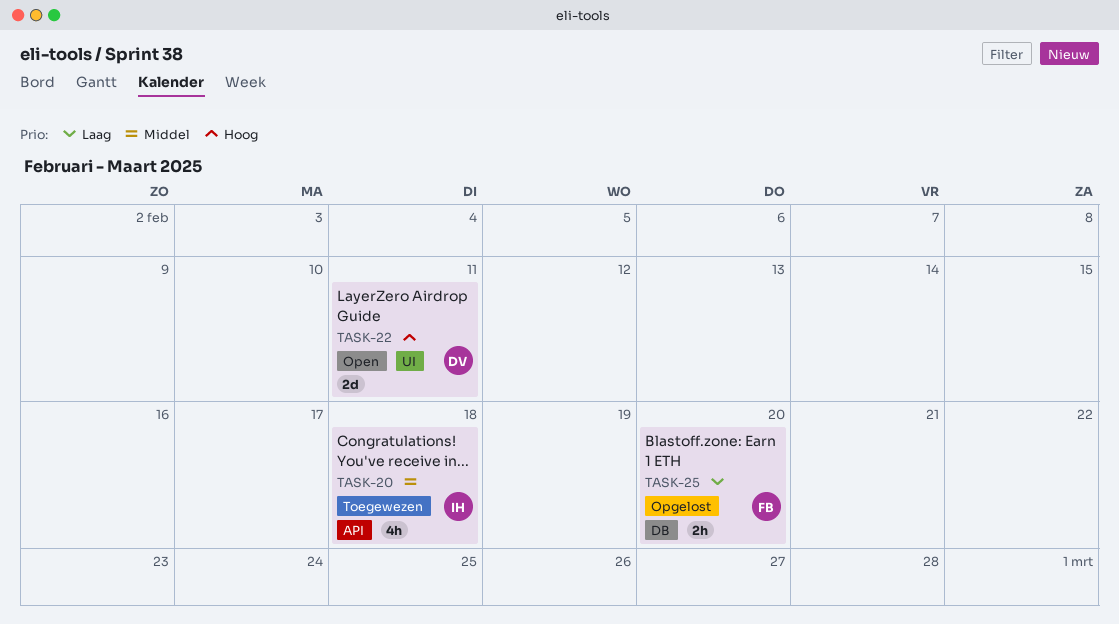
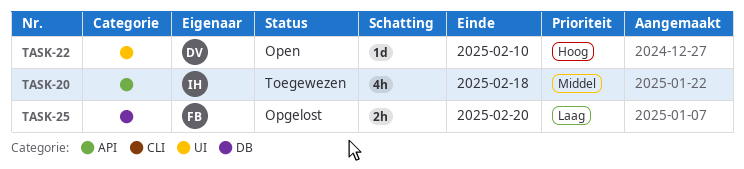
TASK-22, estimate: 2d -> 1d
TASK-22, due: Feb 11 -> Feb 10

